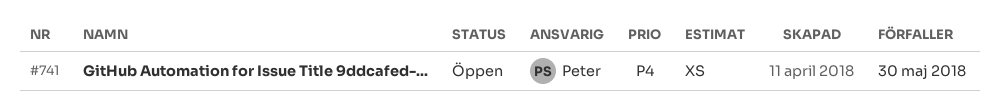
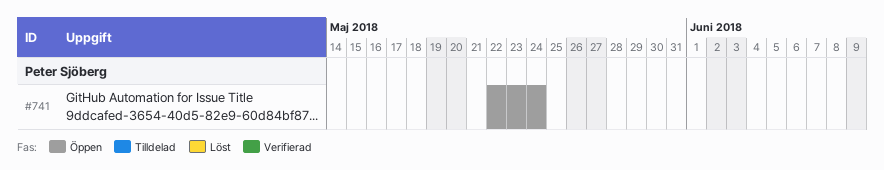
#741, due: May 30 -> May 24

